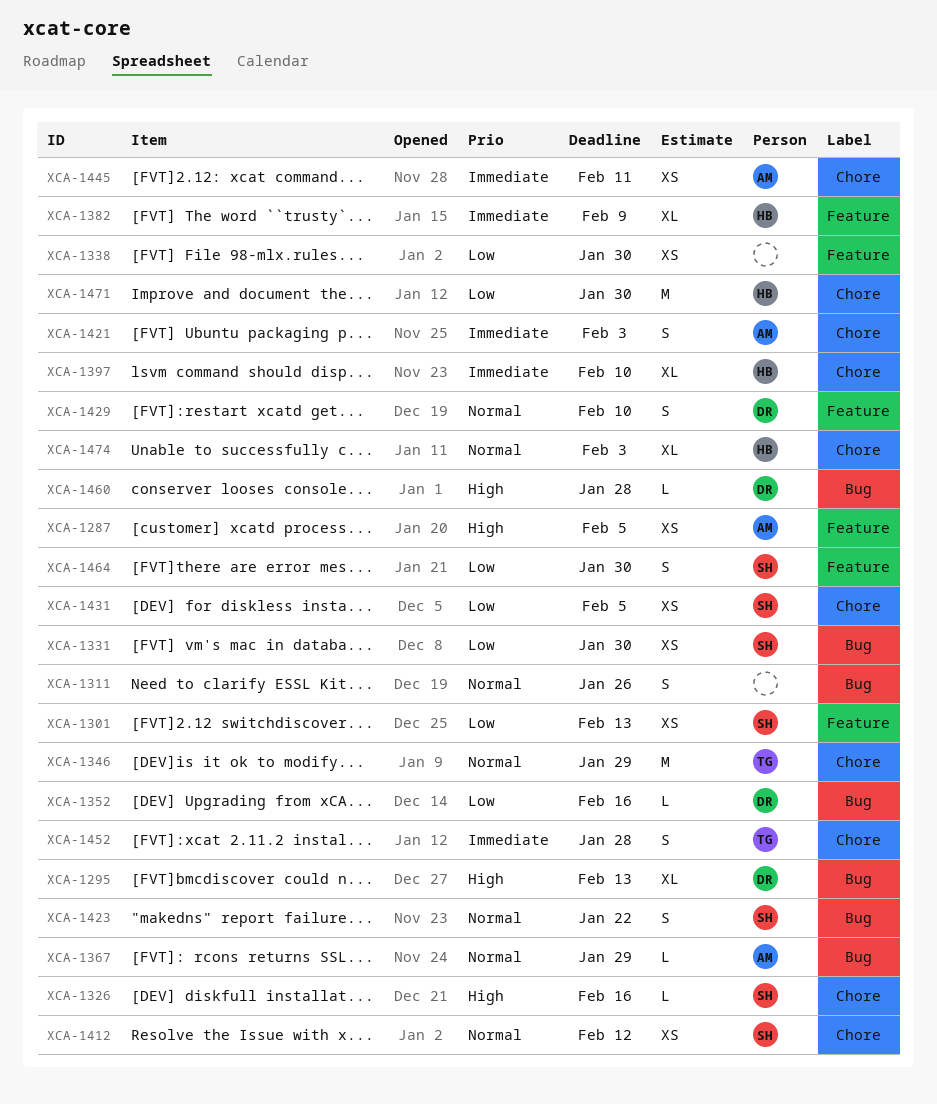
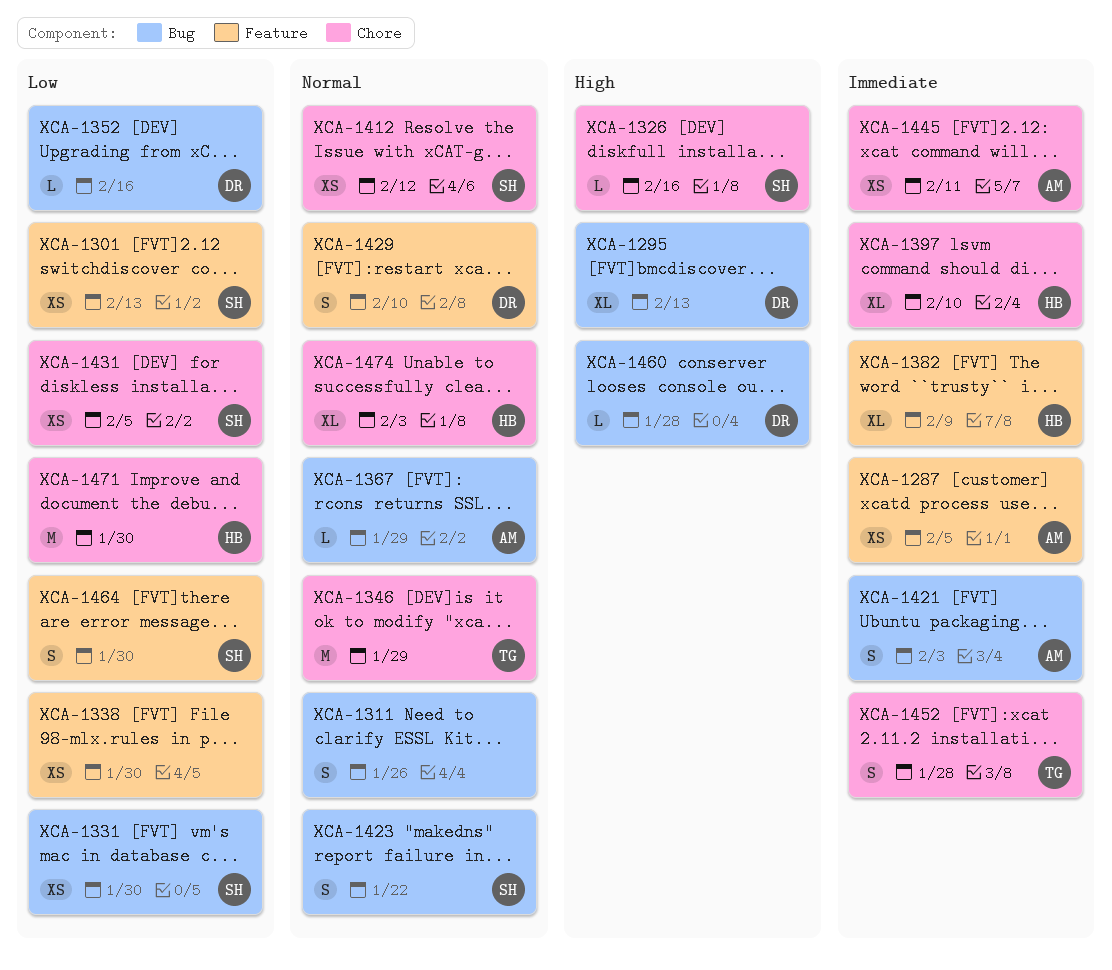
XCA-1287, priority: High -> Immediate
XCA-1421, label: Chore -> Bug

